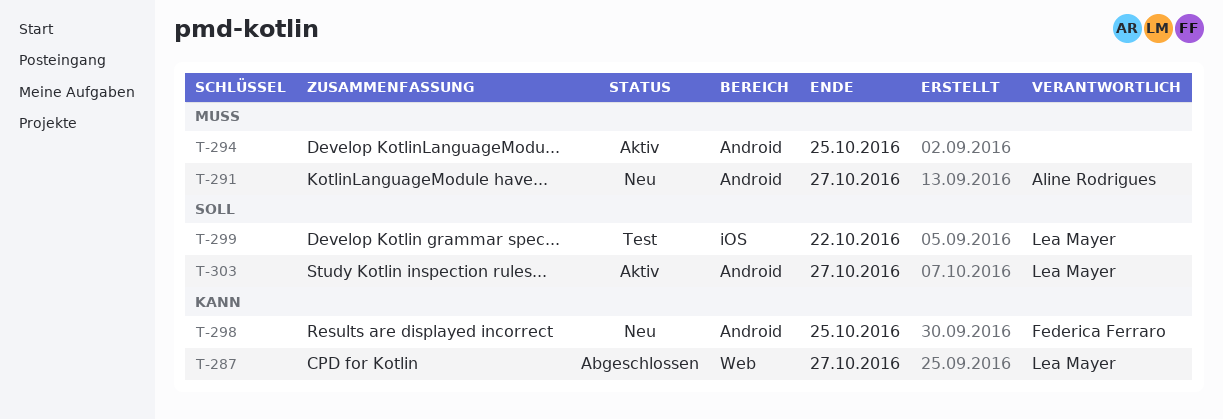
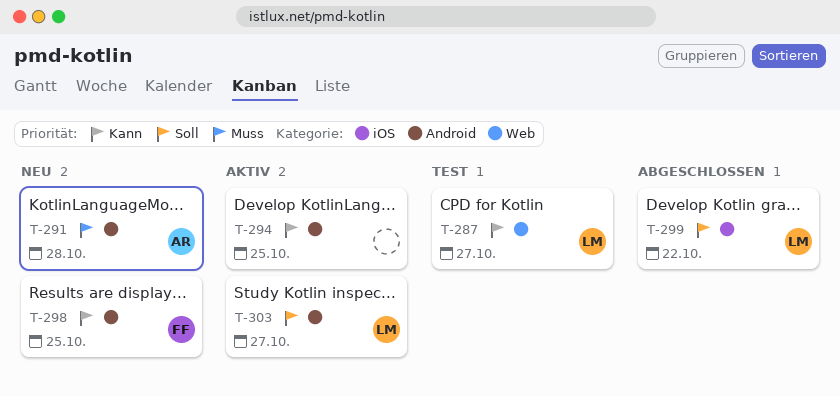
T-287, status: Abgeschlossen -> Test
T-291, due: Oct 27 -> Oct 28
T-294, priority: Muss -> Kann
T-299, status: Test -> Abgeschlossen

